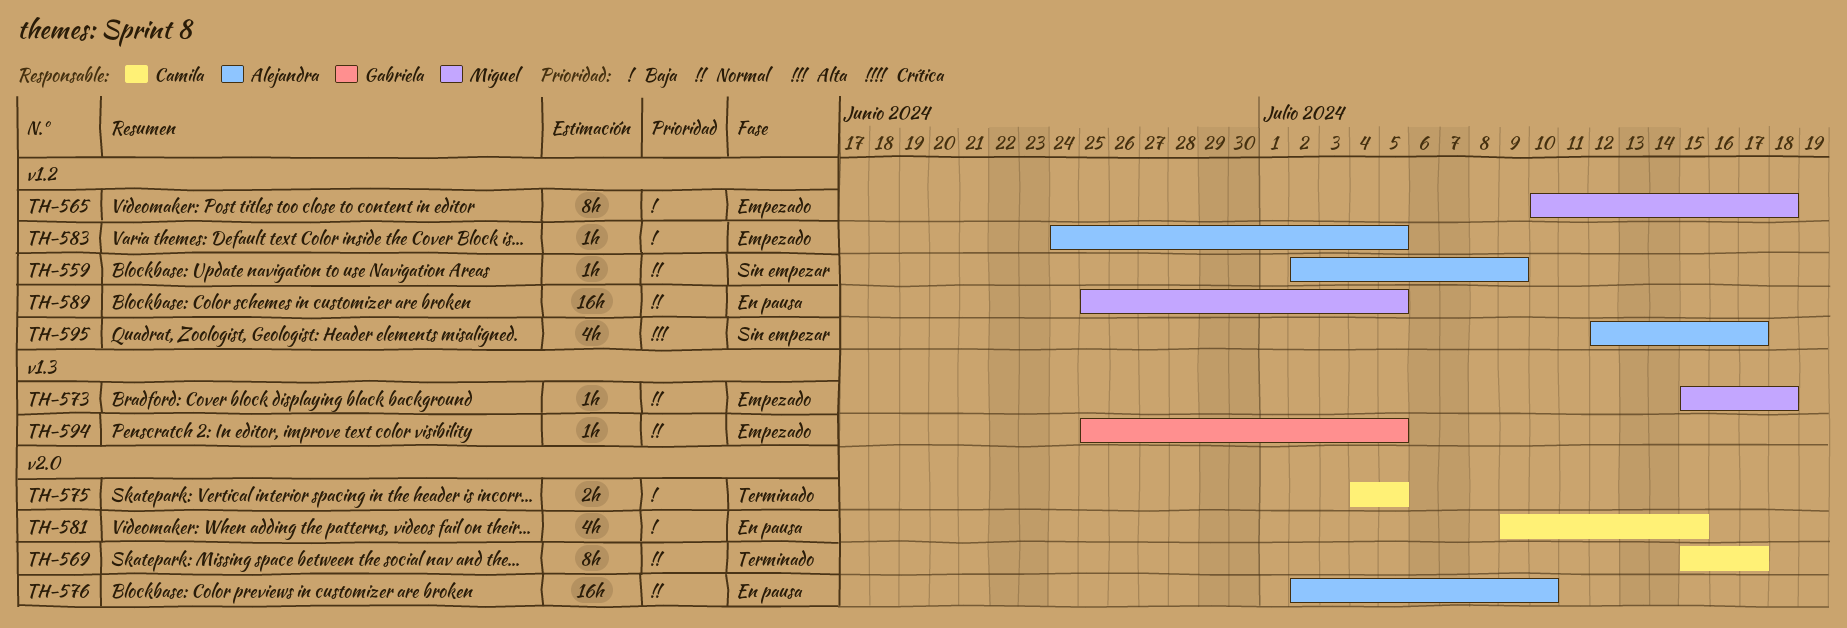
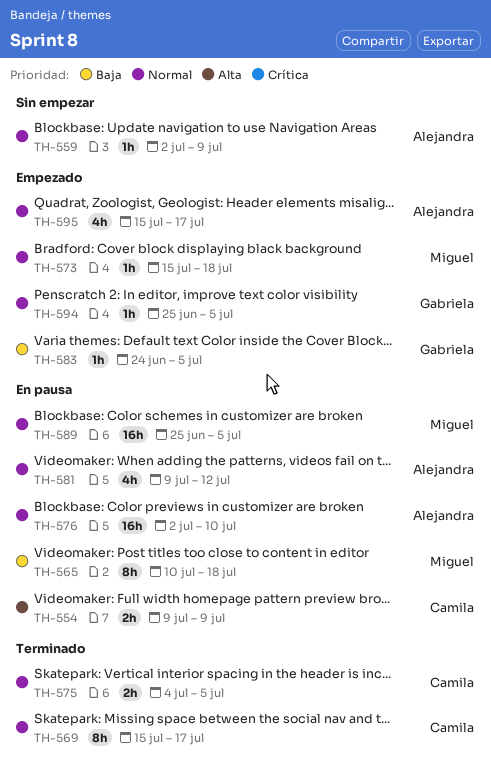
TH-554: none -> present
TH-565, status: Empezado -> En pausa
TH-575, priority: Baja -> Normal
TH-581, owner: Camila -> Alejandra
TH-581, priority: Baja -> Normal
TH-581, due: Jul 15 -> Jul 12
TH-583, owner: Alejandra -> Gabriela
TH-595, status: Sin empezar -> Empezado
TH-595, priority: Alta -> Normal
TH-595, start: Jul 12 -> Jul 15

